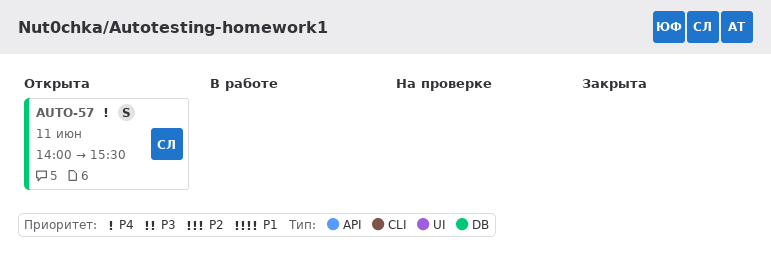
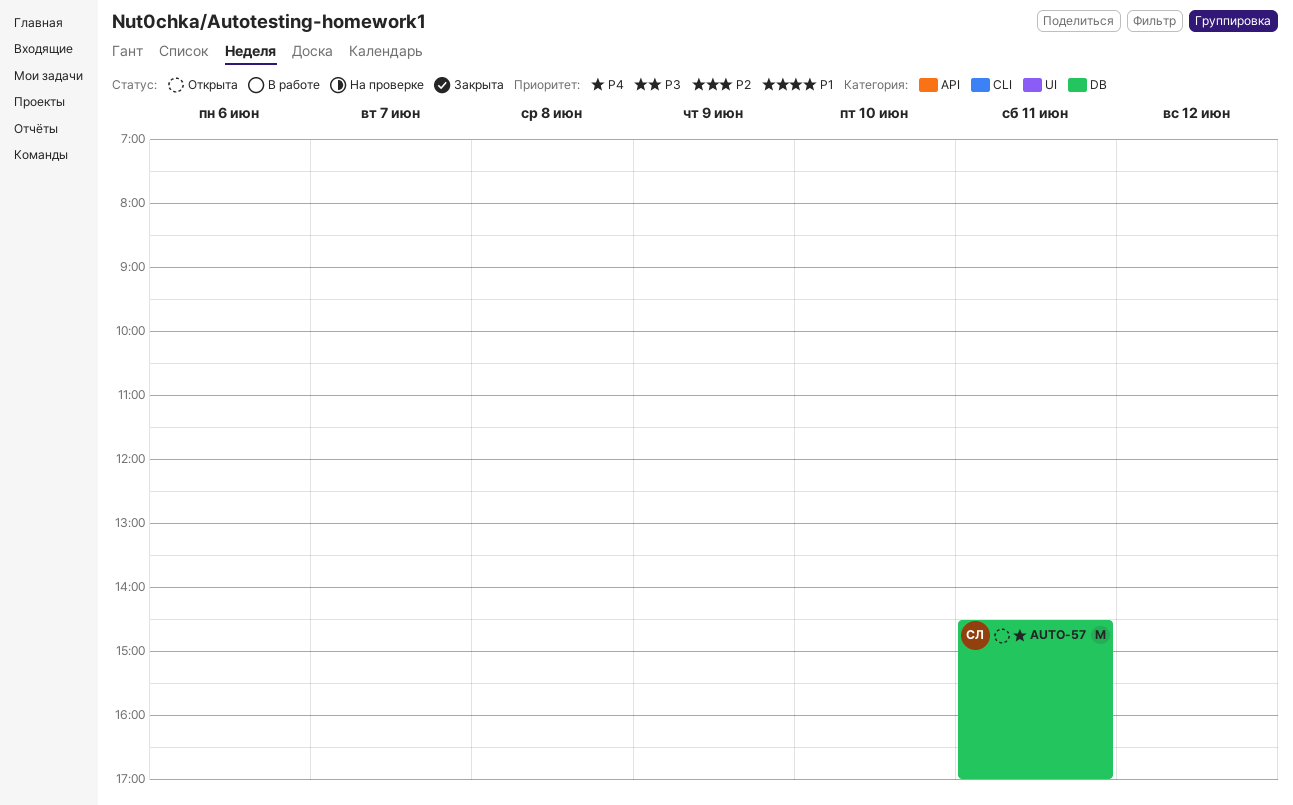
AUTO-57, estimate: S -> M
AUTO-57, begins: 14:00 -> 14:30
AUTO-57, ends: 15:30 -> 17:00

